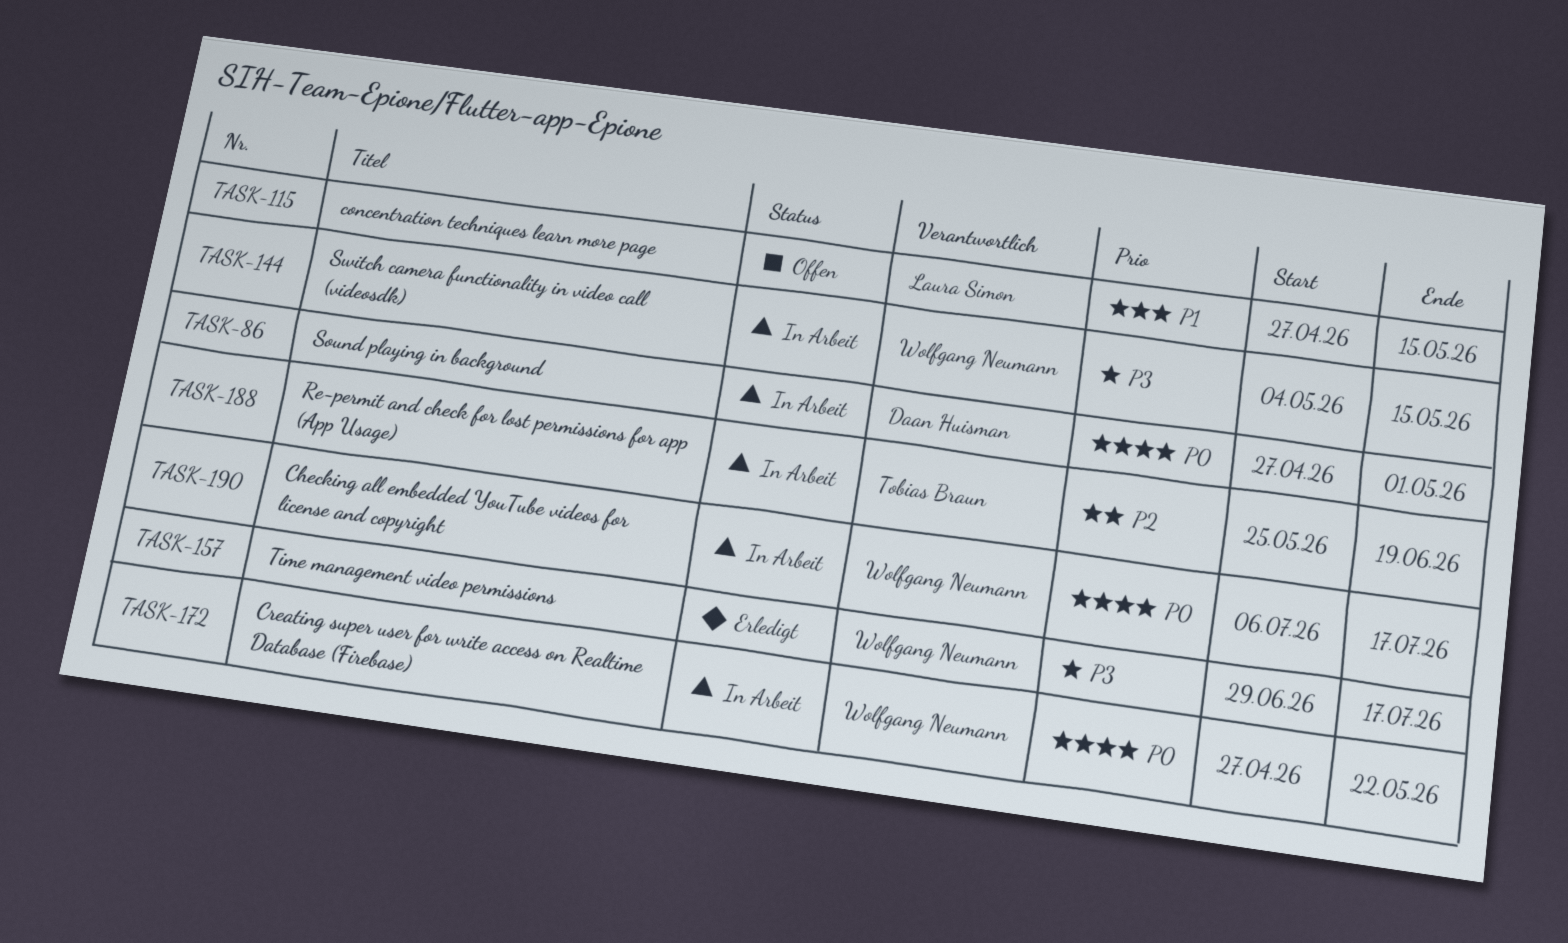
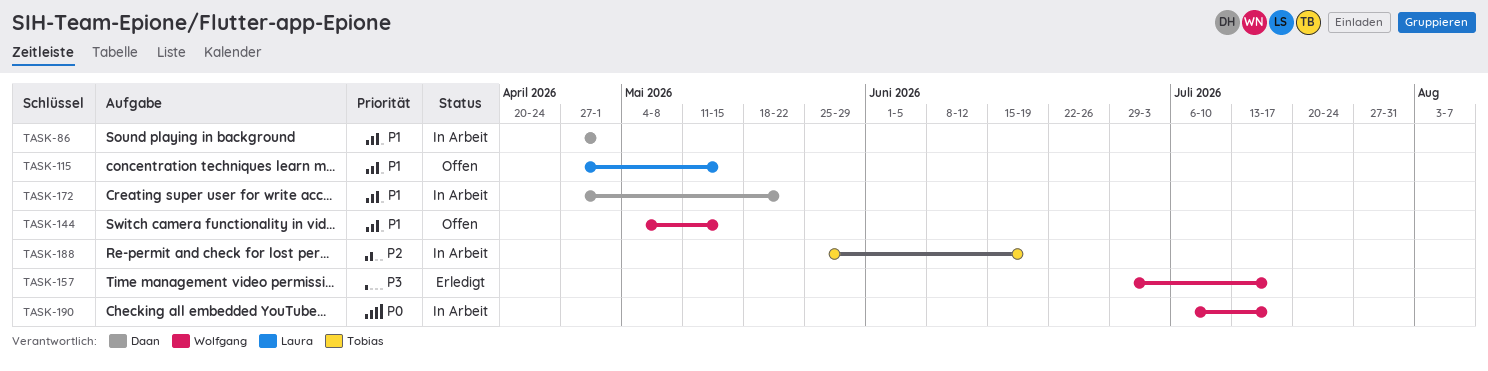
TASK-86, priority: P0 -> P1
TASK-144, status: In Arbeit -> Offen
TASK-144, priority: P3 -> P1
TASK-172, owner: Wolfgang Neumann -> Daan Huisman
TASK-172, priority: P0 -> P1

